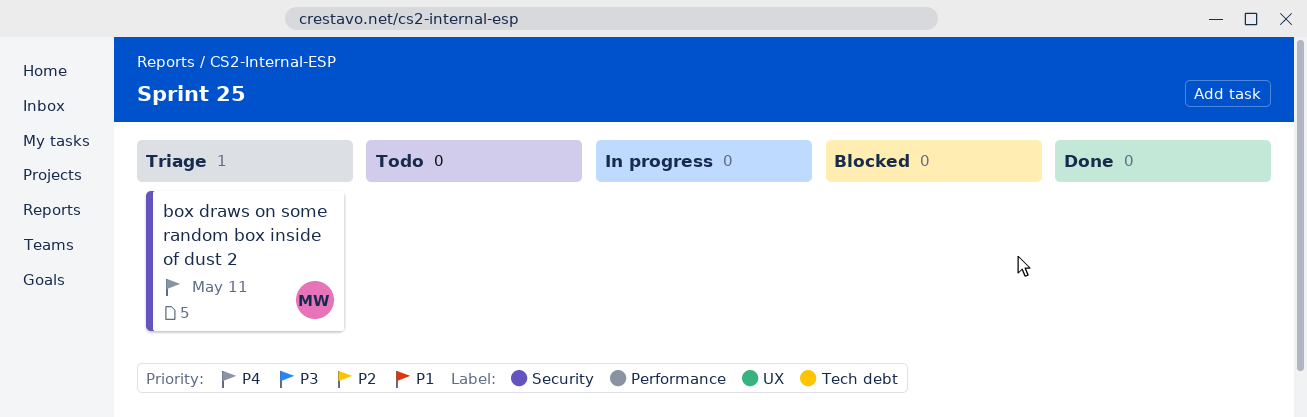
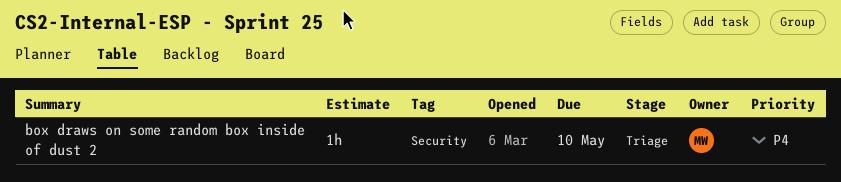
box draws on some random box inside of dust 2, due: May 11 -> May 10

